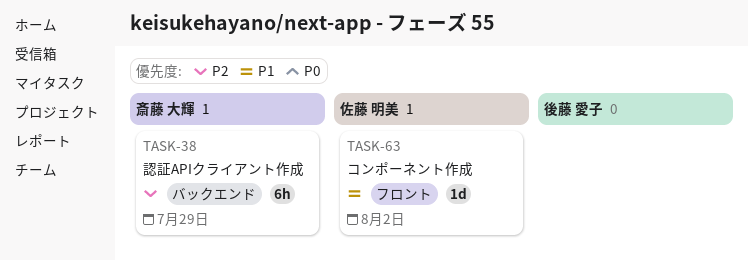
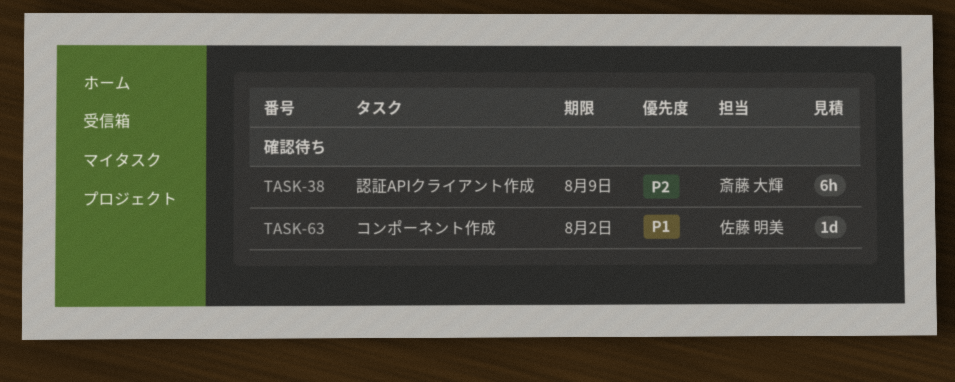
TASK-38, due: Jul 29 -> Aug 9

